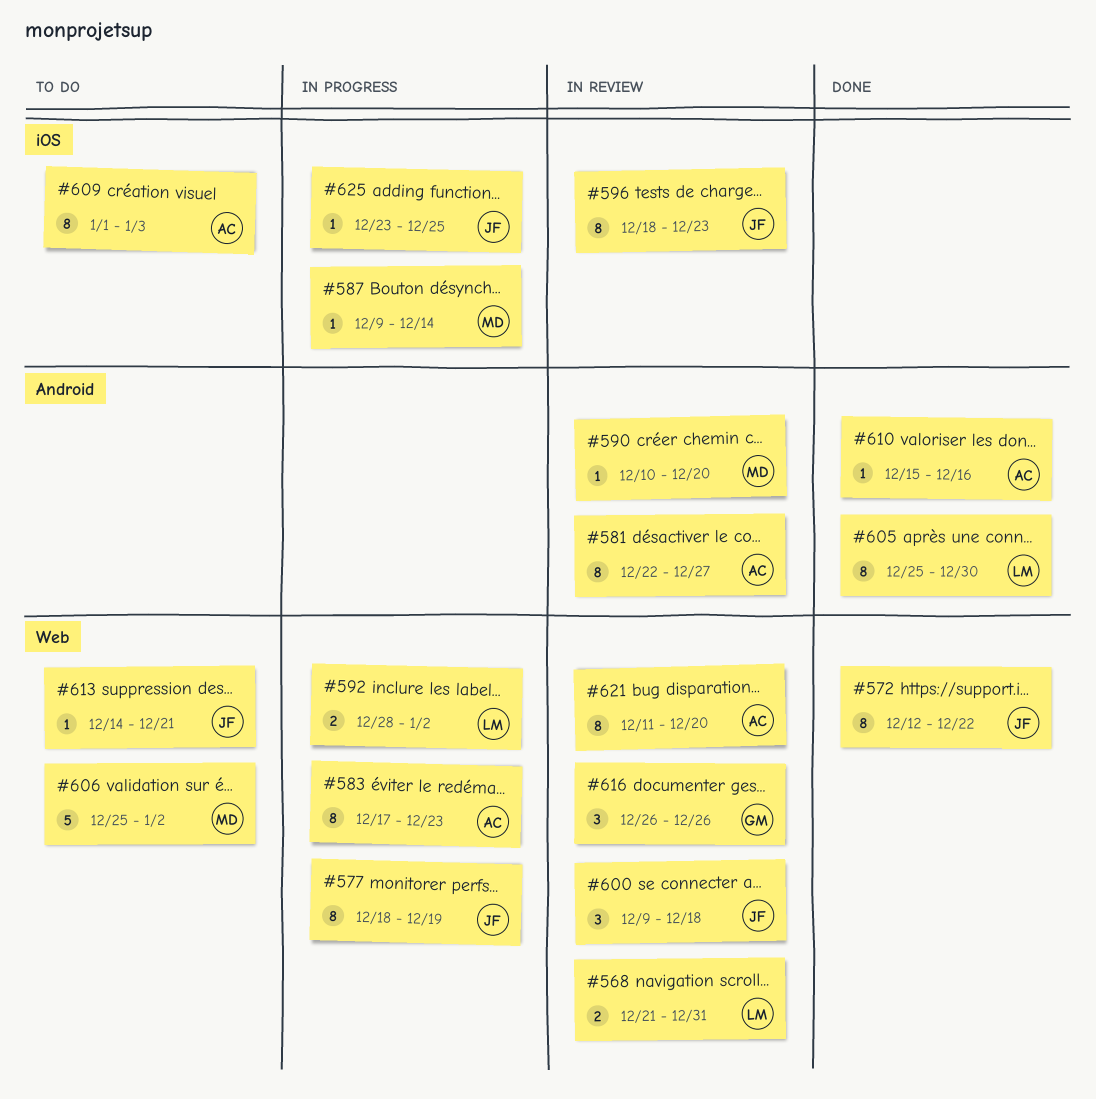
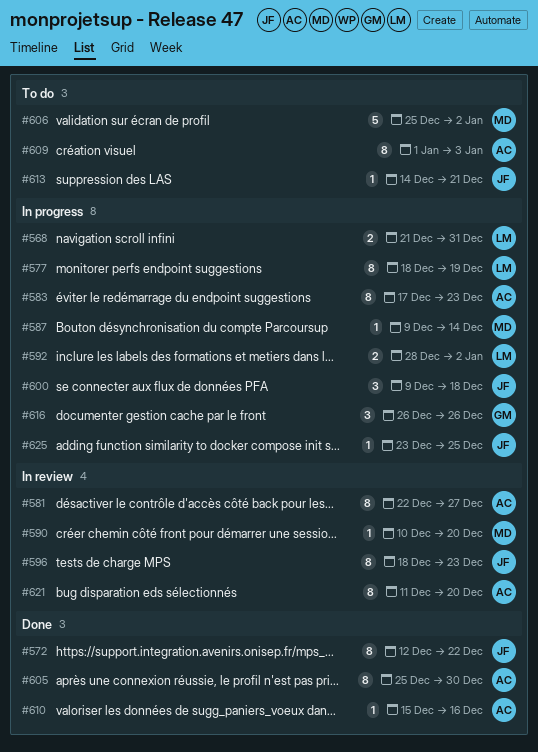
#568, status: In review -> In progress
#577, owner: JF -> LM
#600, status: In review -> In progress
#605, owner: LM -> AC
#616, status: In review -> In progress

